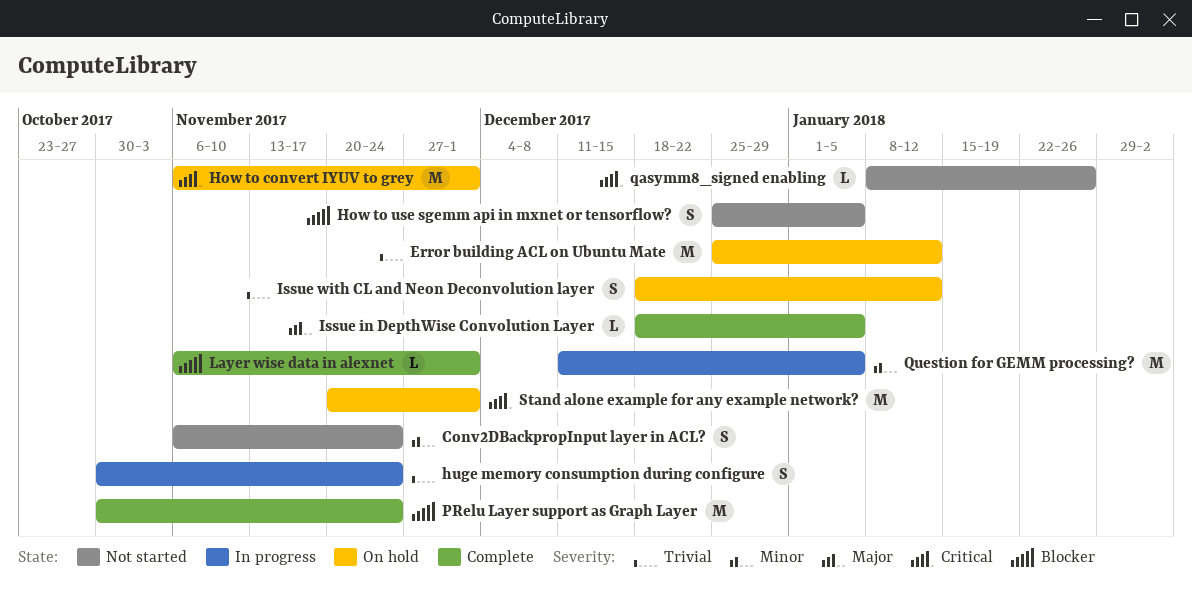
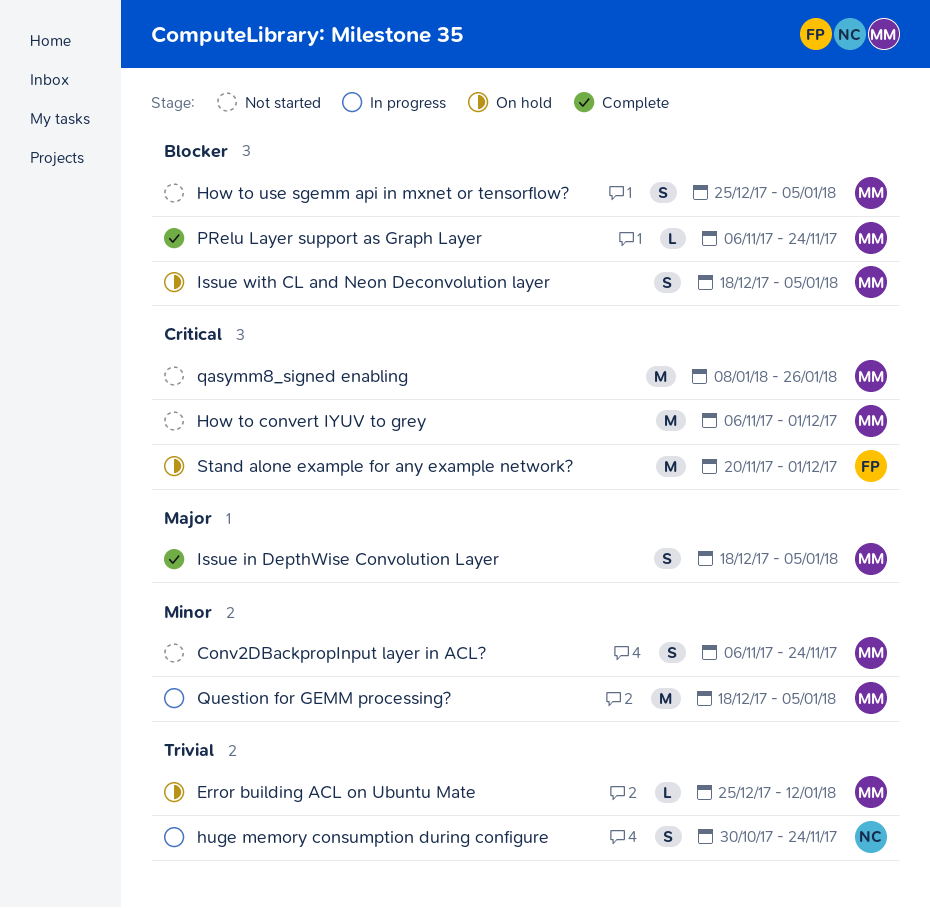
Error building ACL on Ubuntu Mate, estimate: M -> L
How to convert IYUV to grey, status: On hold -> Not started
Issue in DepthWise Convolution Layer, estimate: L -> S
Issue with CL and Neon Deconvolution layer, priority: Trivial -> Blocker
Issue with CL and Neon Deconvolution layer, due: Jan 12 -> Jan 5
Layer wise data in alexnet: present -> none
PRelu Layer support as Graph Layer, estimate: M -> L
PRelu Layer support as Graph Layer, start: Oct 30 -> Nov 6
qasymm8_signed enabling, estimate: L -> M
Question for GEMM processing?, start: Dec 11 -> Dec 18

